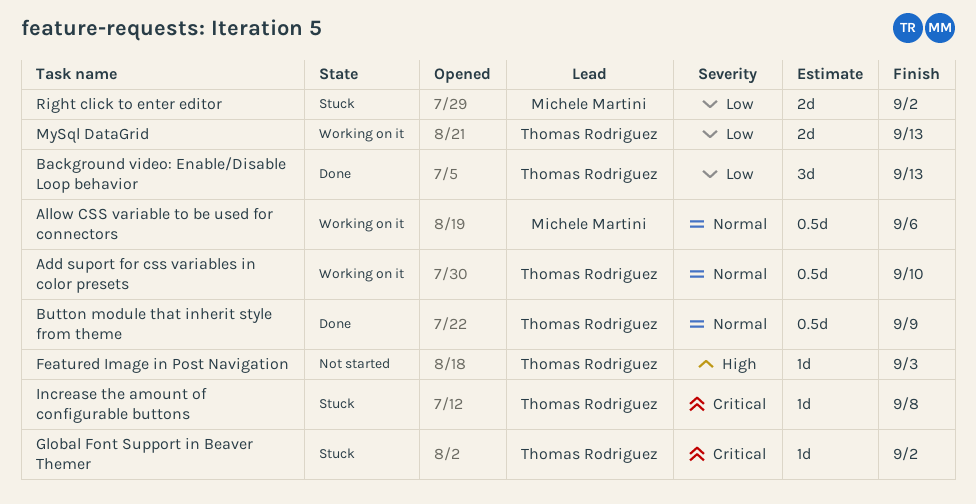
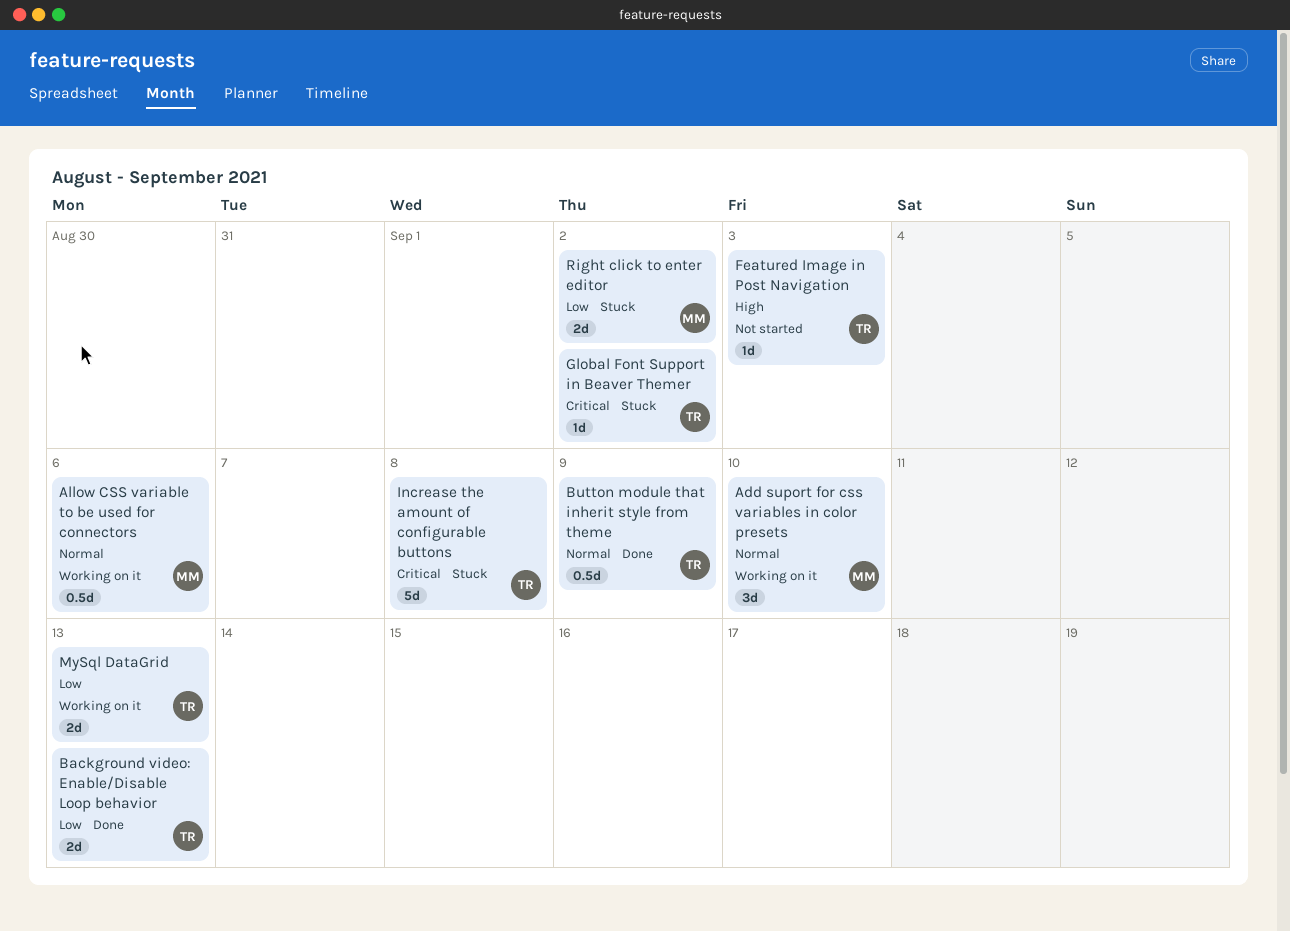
Add suport for css variables in color presets, owner: Thomas Rodriguez -> Michele Martini
Add suport for css variables in color presets, estimate: 0.5d -> 3d
Background video: Enable/Disable Loop behavior, estimate: 3d -> 2d
Increase the amount of configurable buttons, estimate: 1d -> 5d

